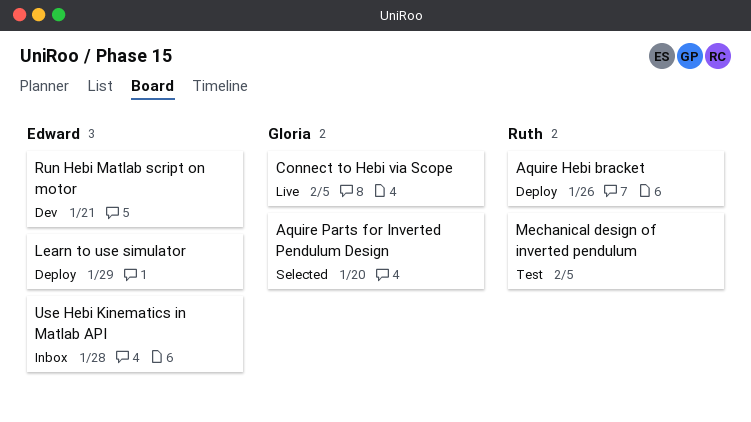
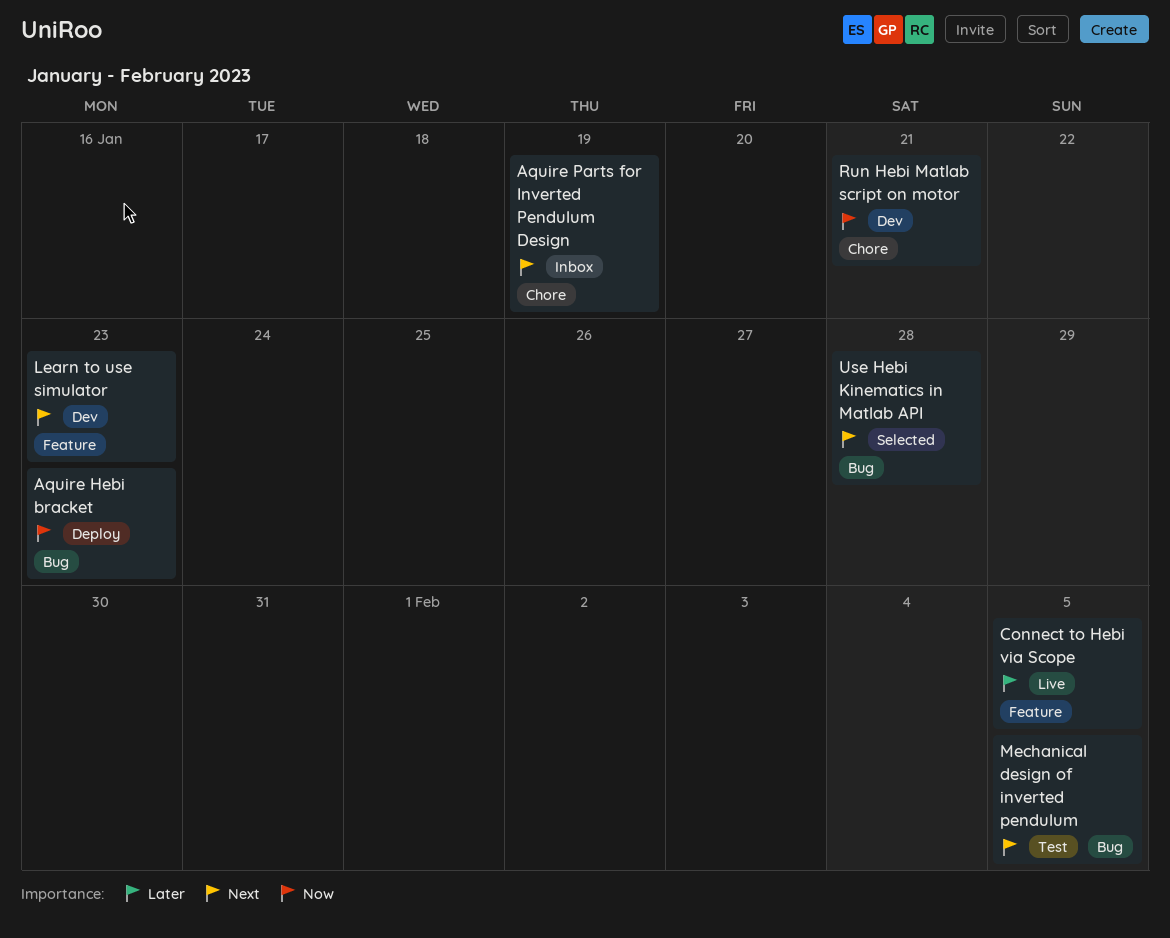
Aquire Hebi bracket, due: Jan 26 -> Jan 23
Aquire Parts for Inverted Pendulum Design, status: Selected -> Inbox
Aquire Parts for Inverted Pendulum Design, due: Jan 20 -> Jan 19
Learn to use simulator, status: Deploy -> Dev
Learn to use simulator, due: Jan 29 -> Jan 23
Use Hebi Kinematics in Matlab API, status: Inbox -> Selected

